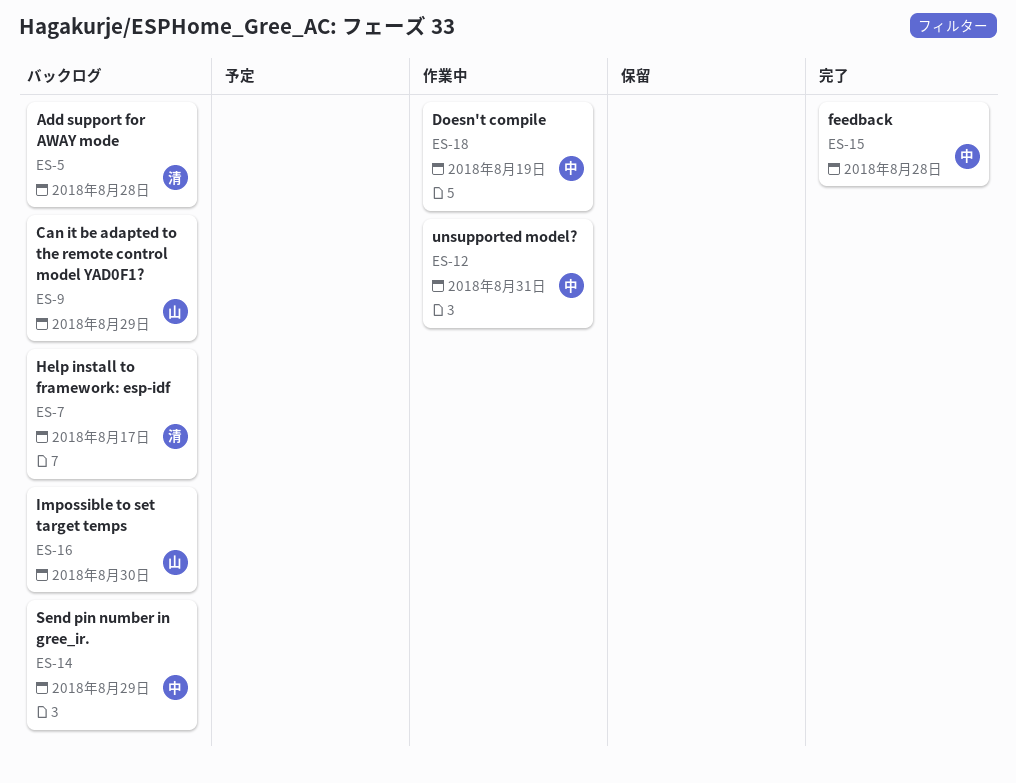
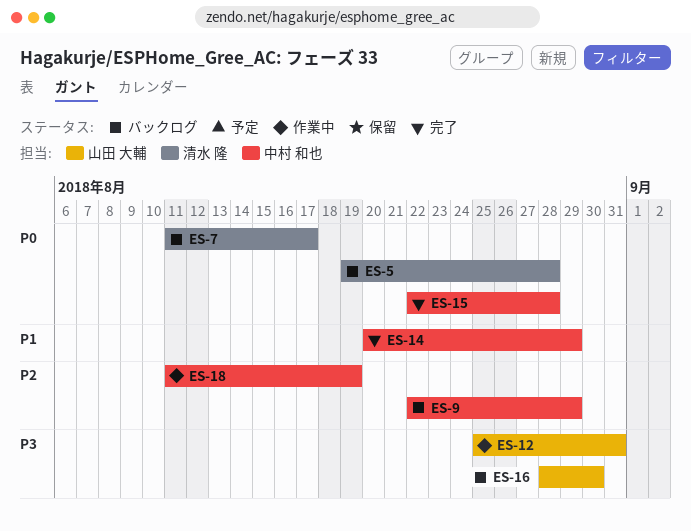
ES-9, owner: 山田 大輔 -> 中村 和也
ES-12, owner: 中村 和也 -> 山田 大輔
ES-14, status: バックログ -> 完了

